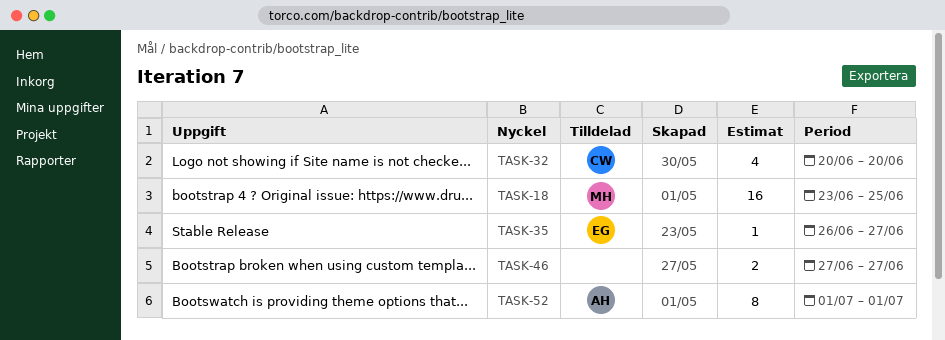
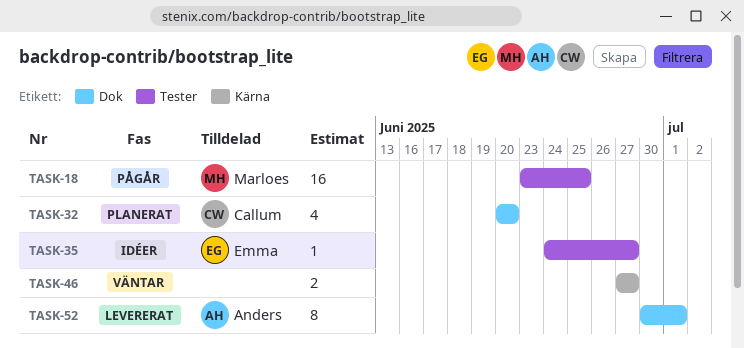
TASK-35, start: Jun 26 -> Jun 24
TASK-52, start: Jul 1 -> Jun 30

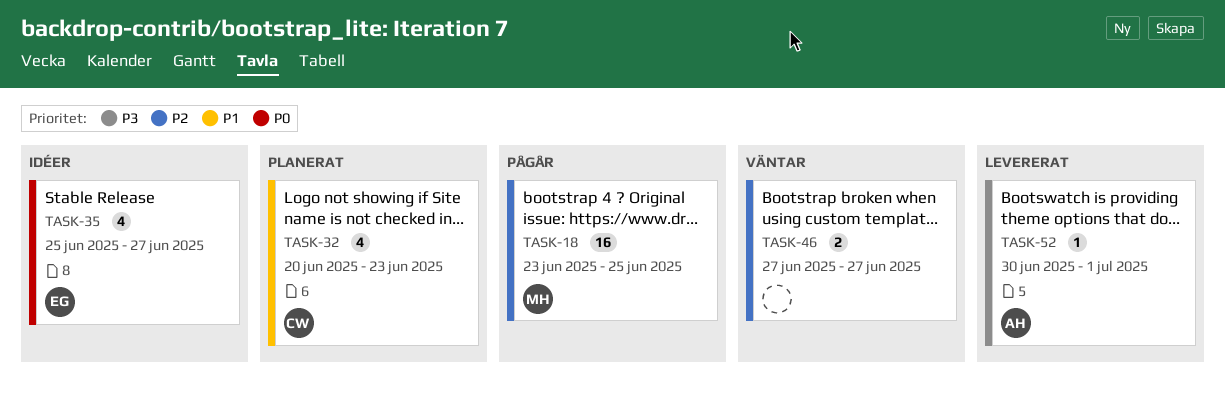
TASK-32, due: Jun 20 -> Jun 23
TASK-35, estimate: 1 -> 4
TASK-35, start: Jun 24 -> Jun 25
TASK-52, estimate: 8 -> 1

